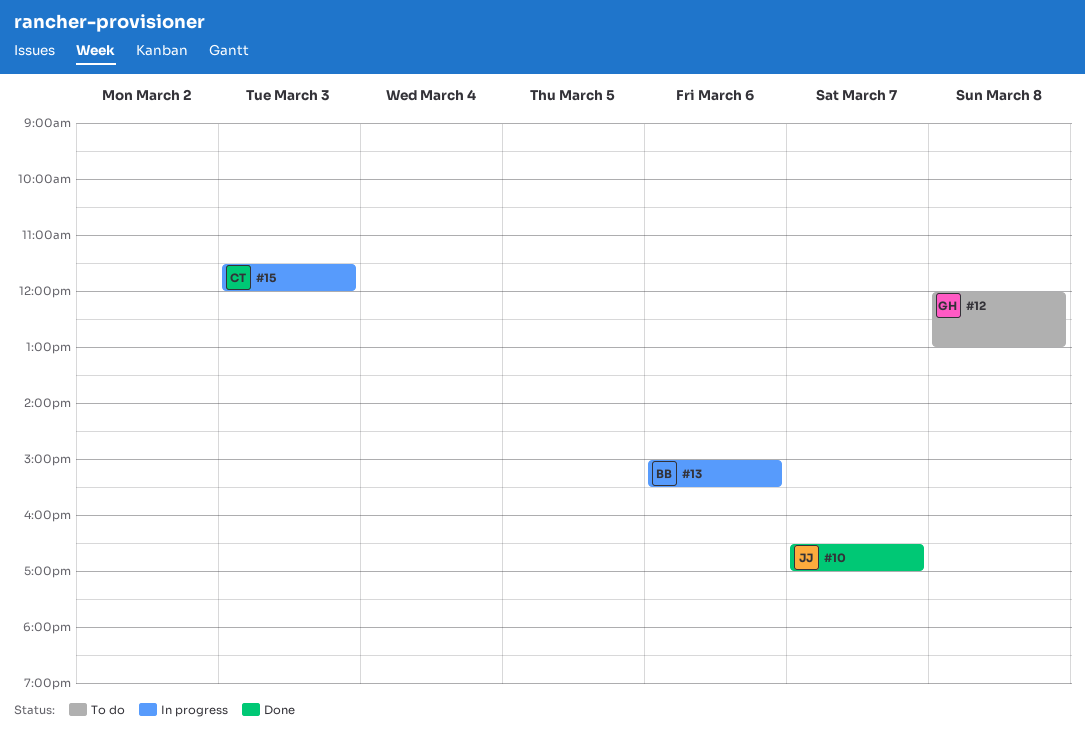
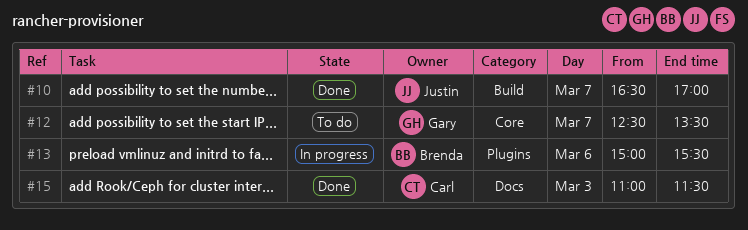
#12, day: Mar 8 -> Mar 7
#12, begins: 12:00 -> 12:30
#12, ends: 13:00 -> 13:30
#15, status: In progress -> Done
#15, begins: 11:30 -> 11:00
#15, ends: 12:00 -> 11:30

